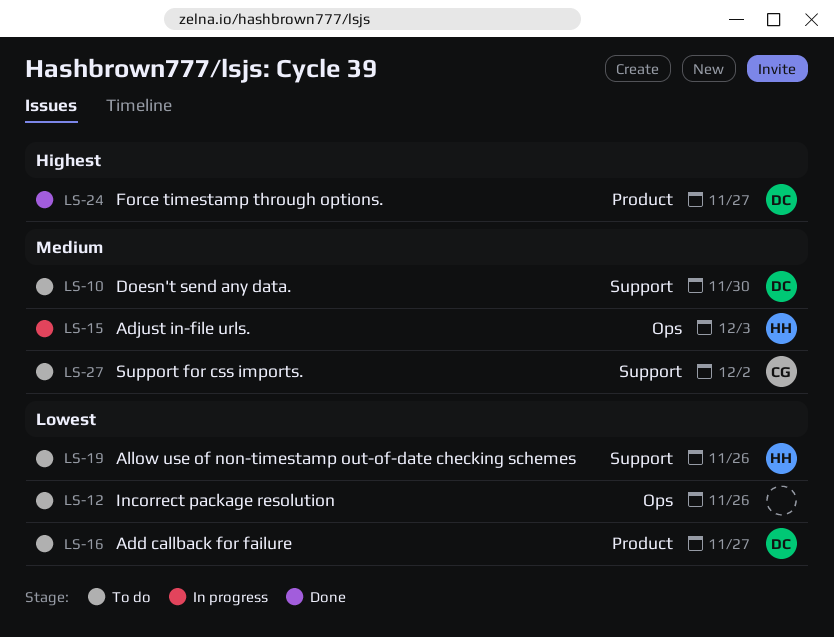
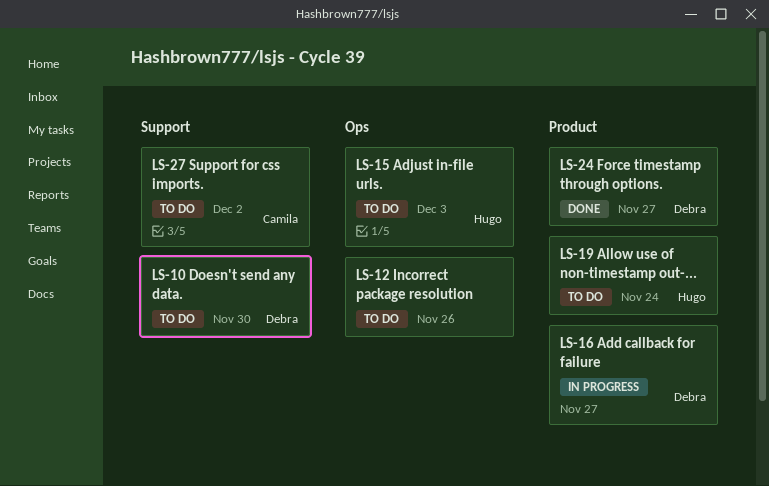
LS-15, status: In progress -> To do
LS-16, status: To do -> In progress
LS-19, label: Support -> Product
LS-19, due: Nov 26 -> Nov 24

